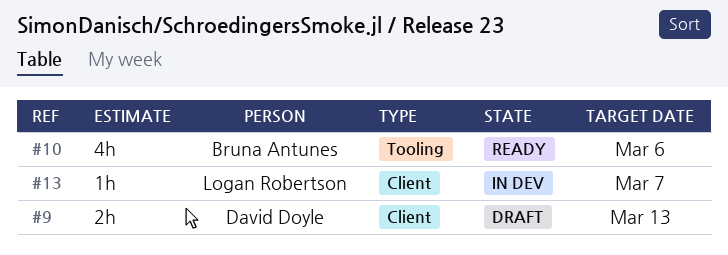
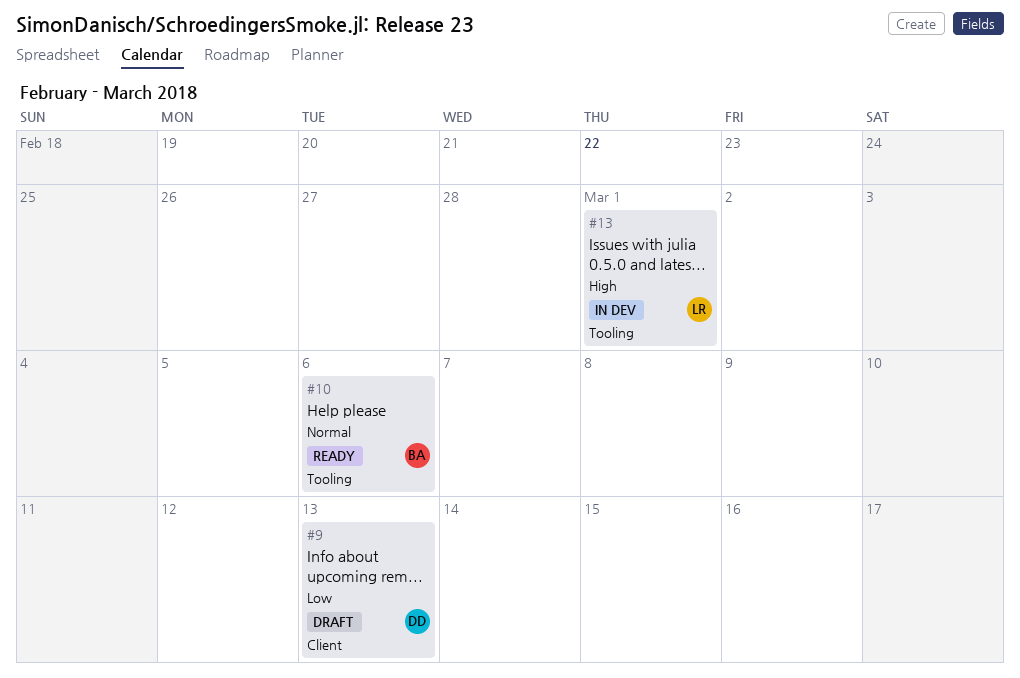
#13, label: Client -> Tooling
#13, due: Mar 7 -> Mar 1

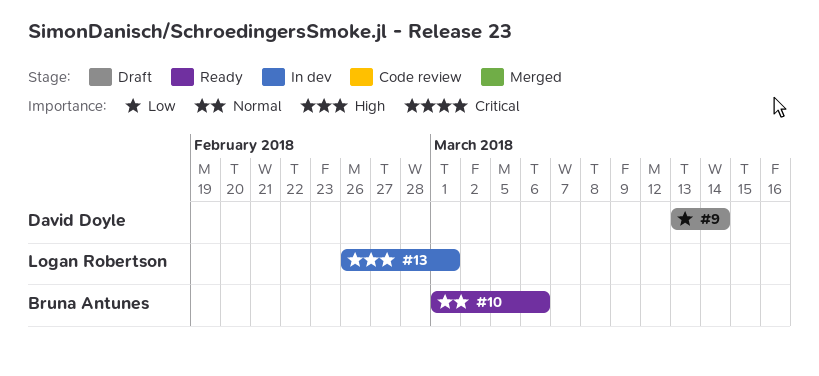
#9, due: Mar 13 -> Mar 14

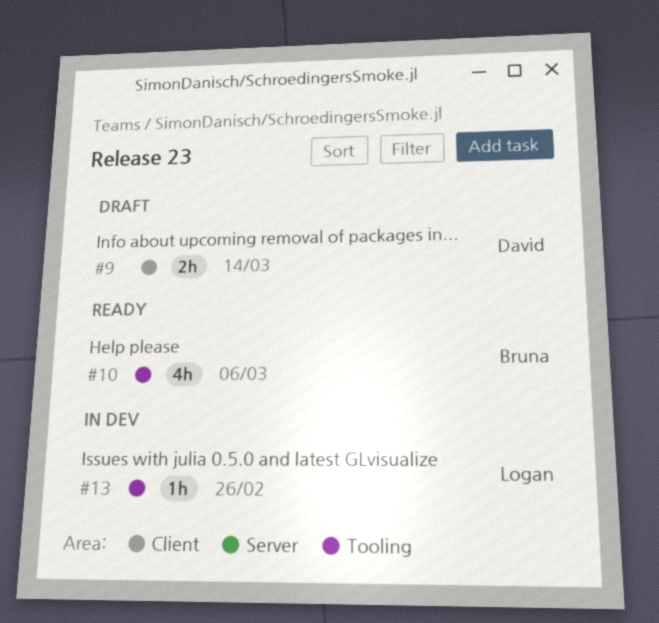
#13, due: Mar 1 -> Feb 26

